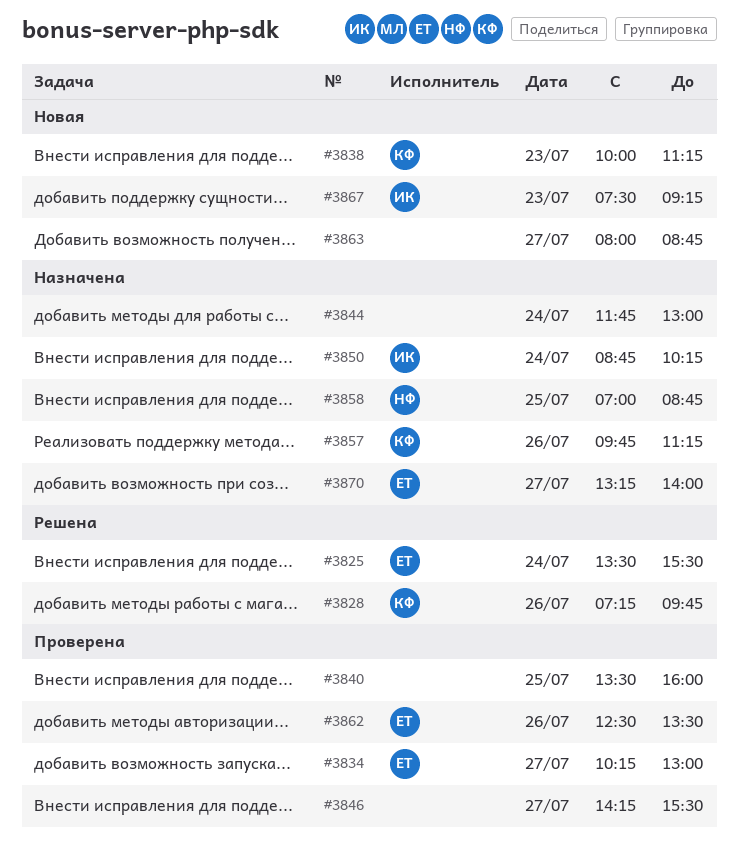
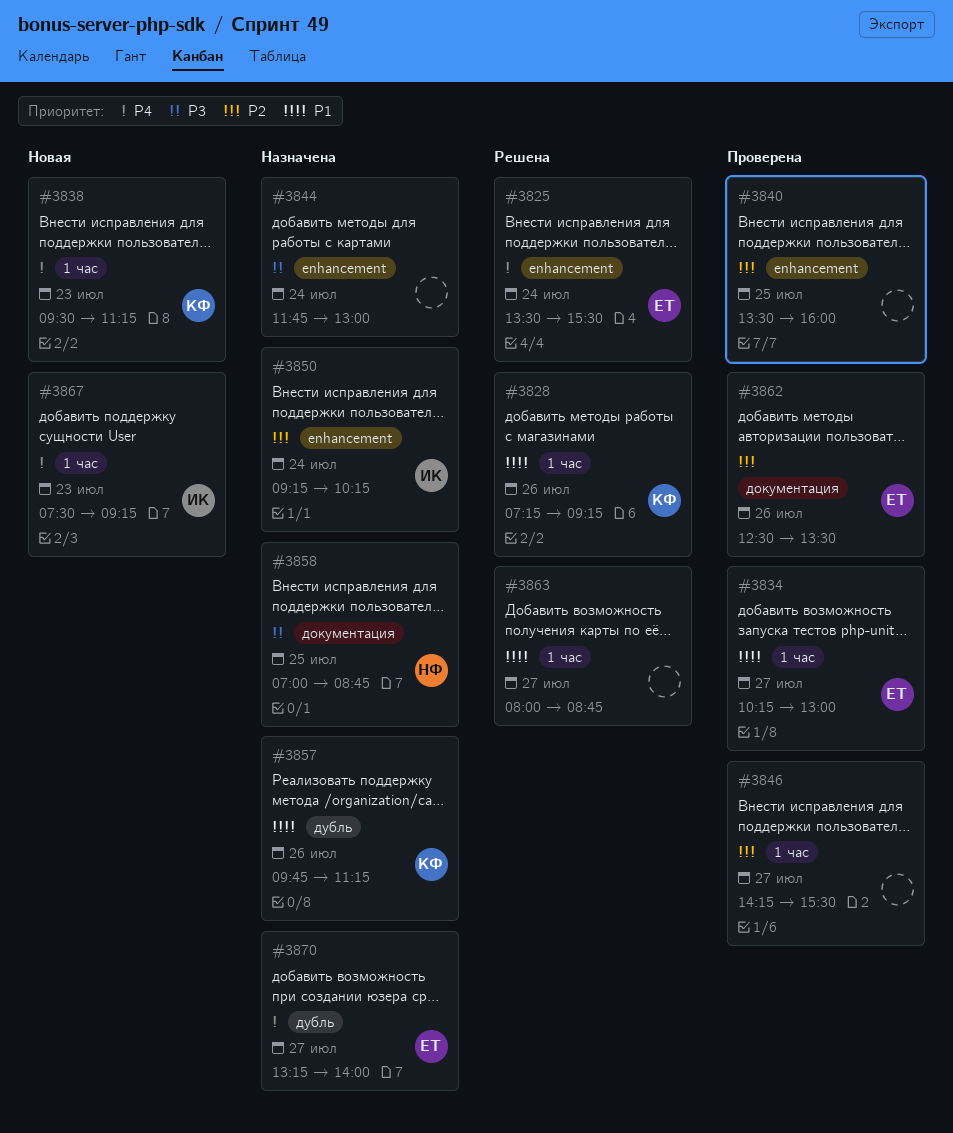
#3828, ends: 09:45 -> 09:15
#3838, begins: 10:00 -> 09:30
#3850, begins: 08:45 -> 09:15
#3863, status: Новая -> Решена

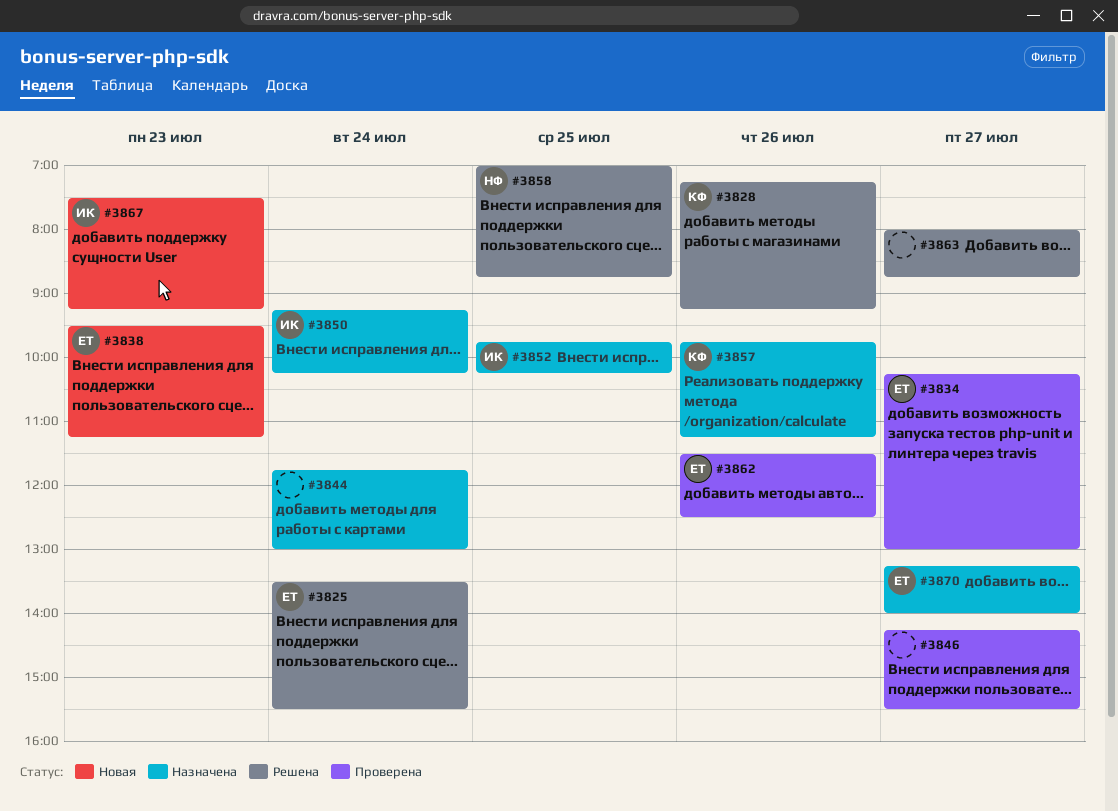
#3838, owner: КФ -> ЕТ
#3840: present -> none
#3852: none -> present
#3858, status: Назначена -> Решена
#3862, begins: 12:30 -> 11:30
#3862, ends: 13:30 -> 12:30

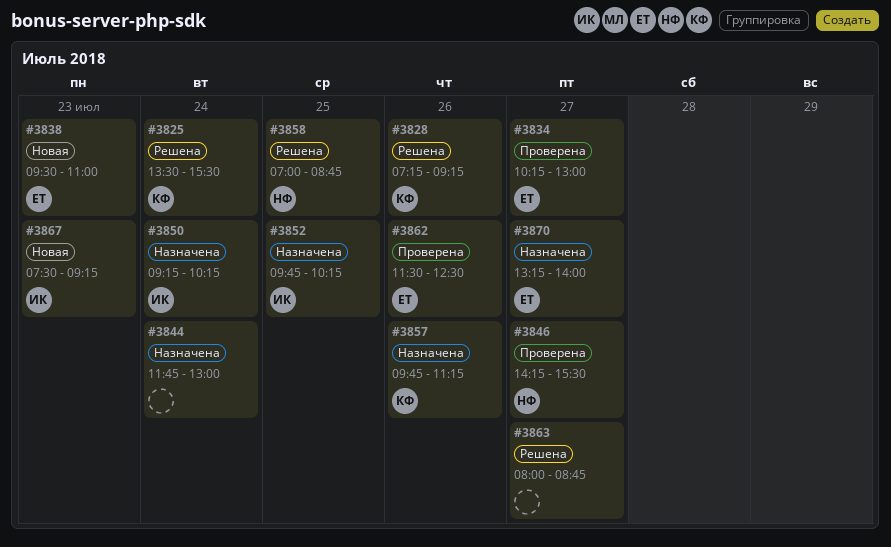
#3825, owner: ЕТ -> КФ
#3838, ends: 11:15 -> 11:00
#3846, owner: none -> НФ

